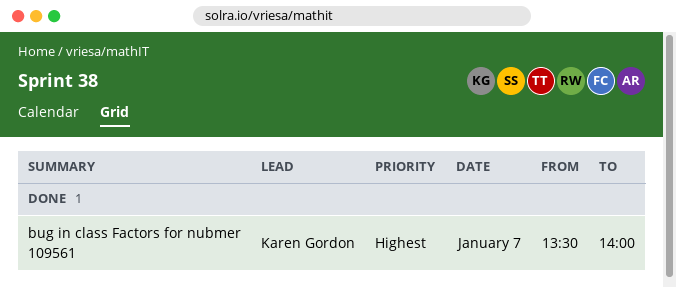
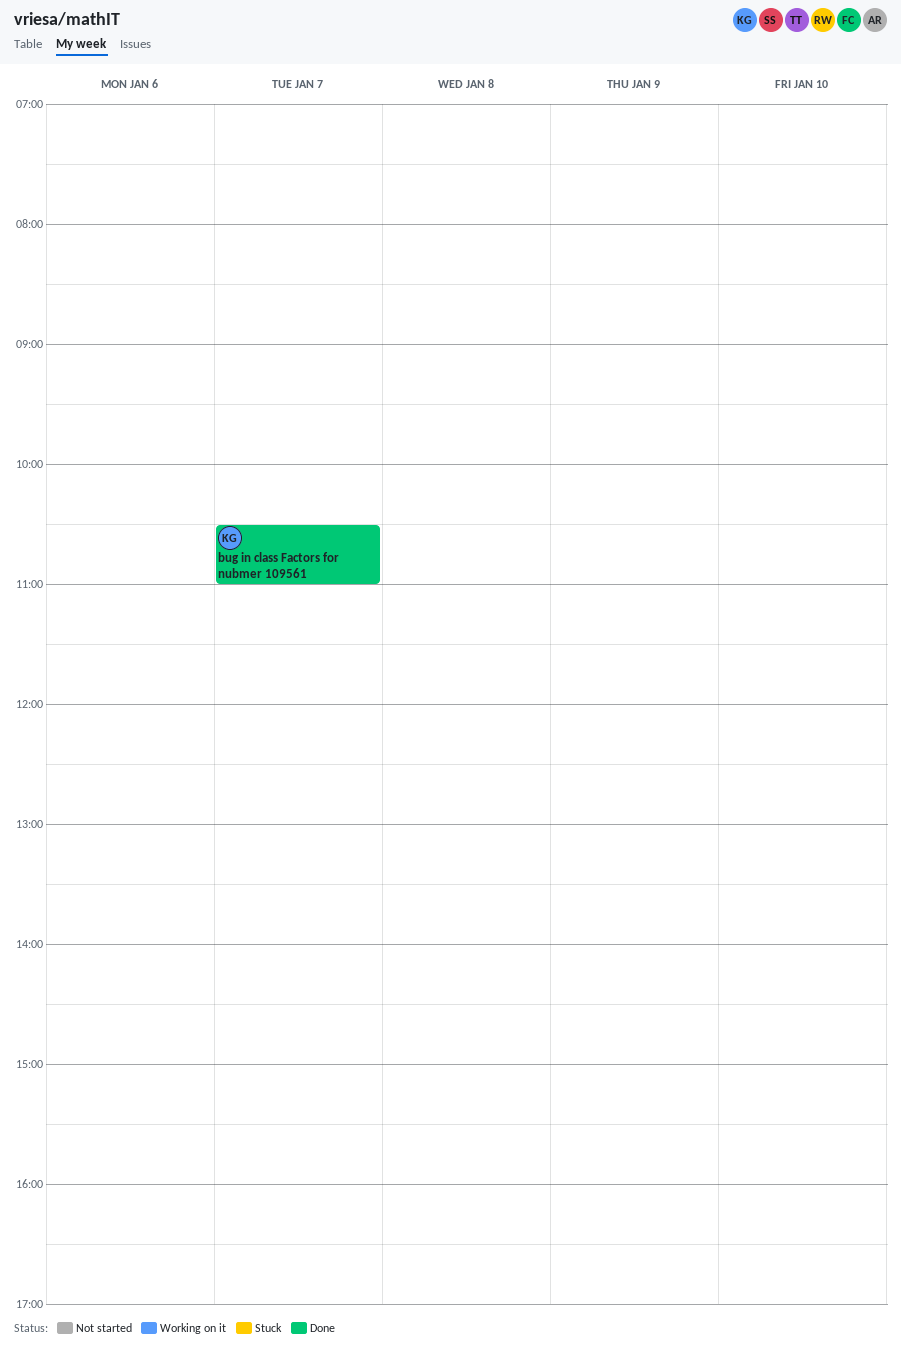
bug in class Factors for nubmer 109561, begins: 13:30 -> 10:30
bug in class Factors for nubmer 109561, ends: 14:00 -> 11:00

